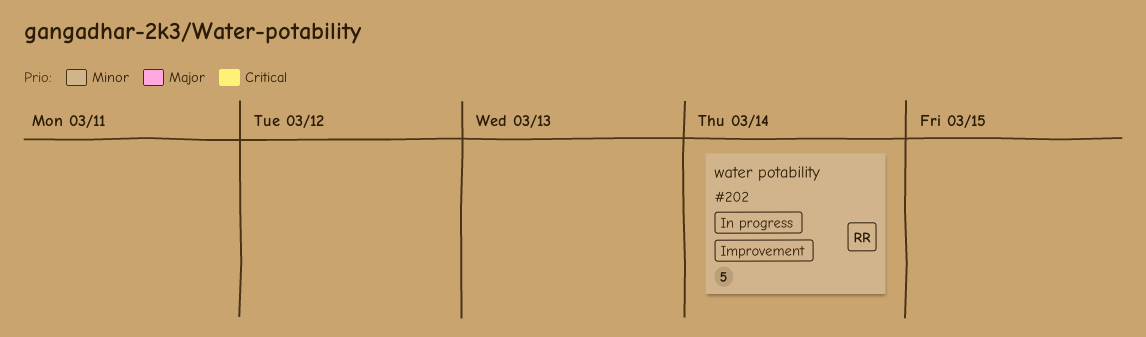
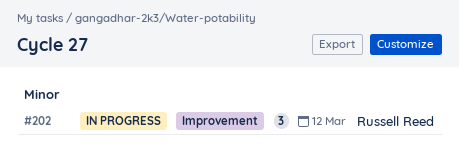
#202, estimate: 5 -> 3
#202, due: Mar 14 -> Mar 12

